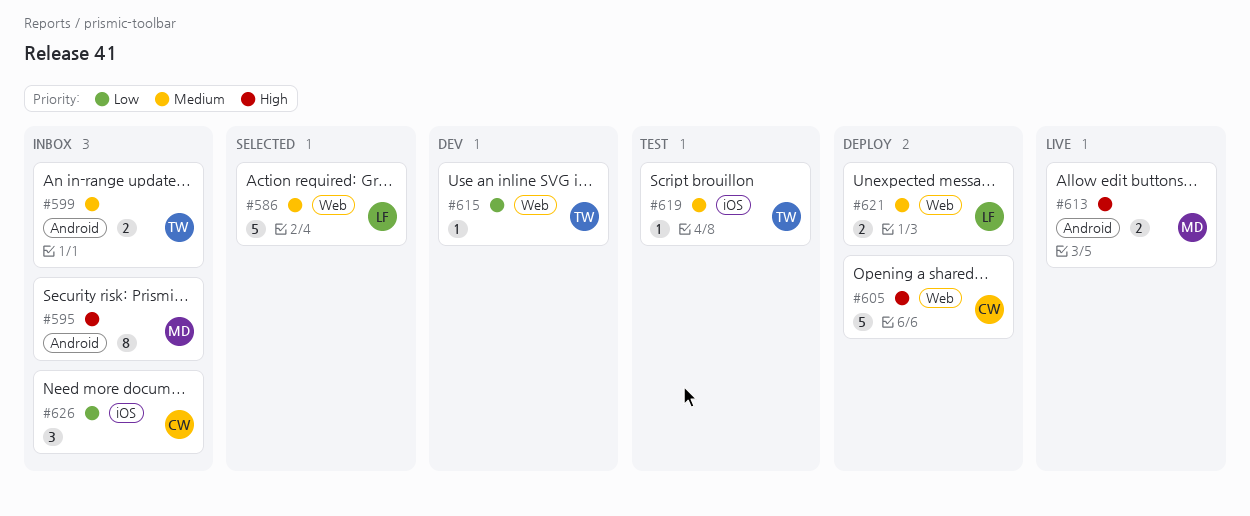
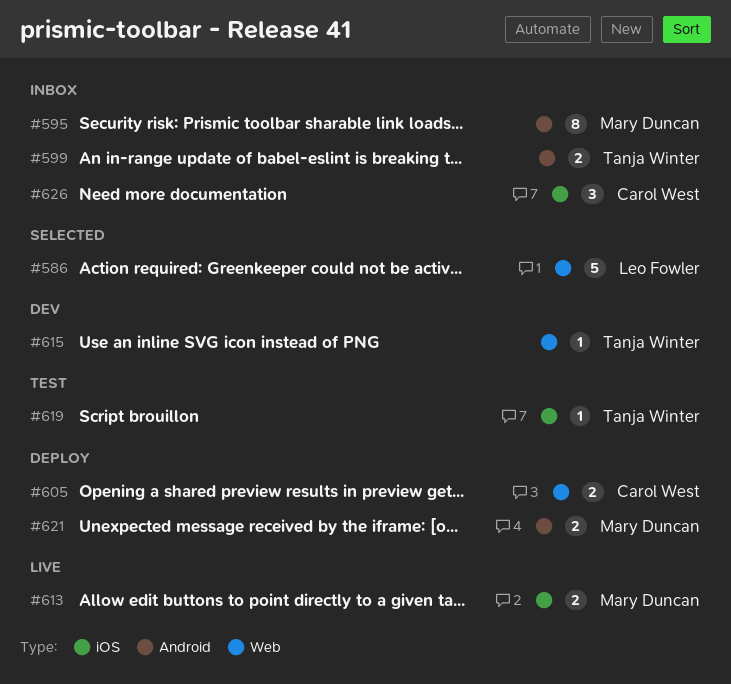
#605, estimate: 5 -> 2
#613, label: Android -> iOS
#621, owner: Leo Fowler -> Mary Duncan
#621, label: Web -> Android

